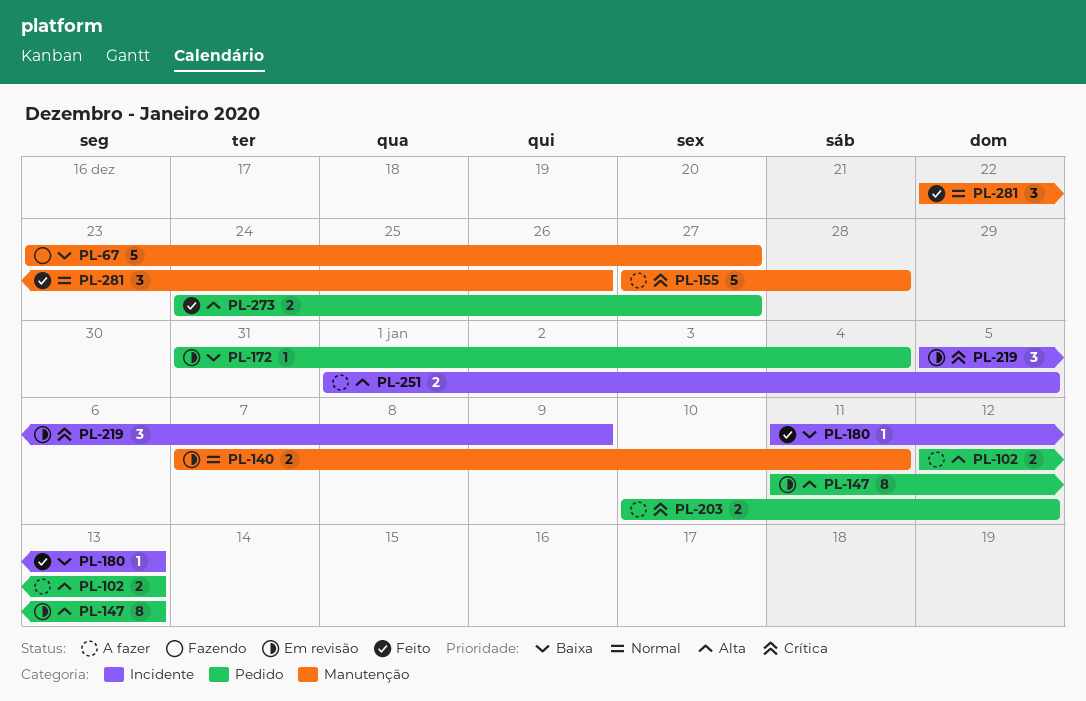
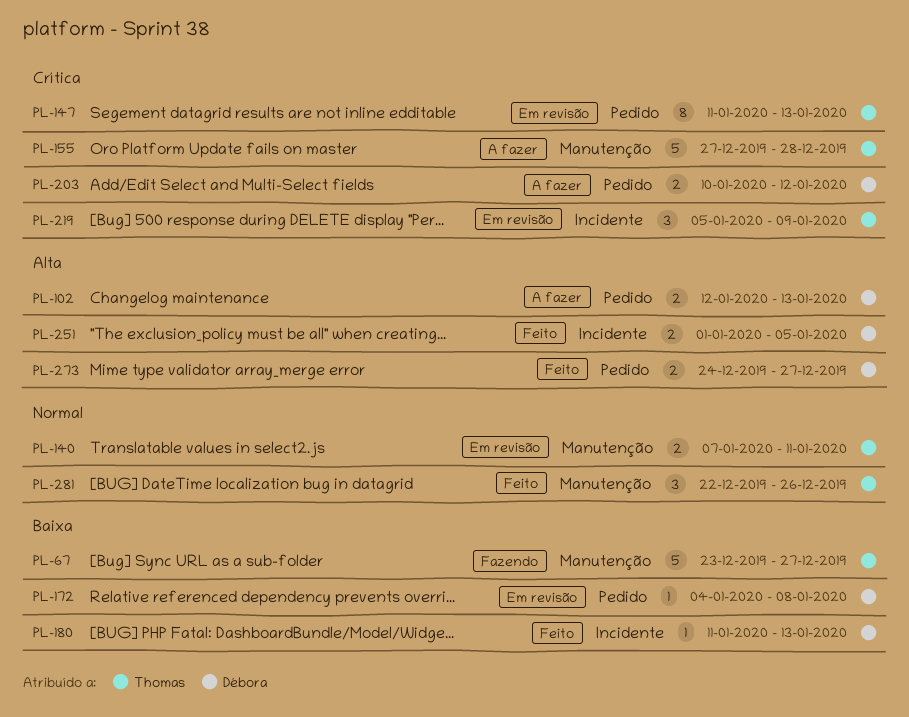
PL-147, priority: Alta -> Crítica
PL-172, start: Dec 31 -> Jan 4
PL-172, due: Jan 4 -> Jan 8
PL-251, status: A fazer -> Feito

